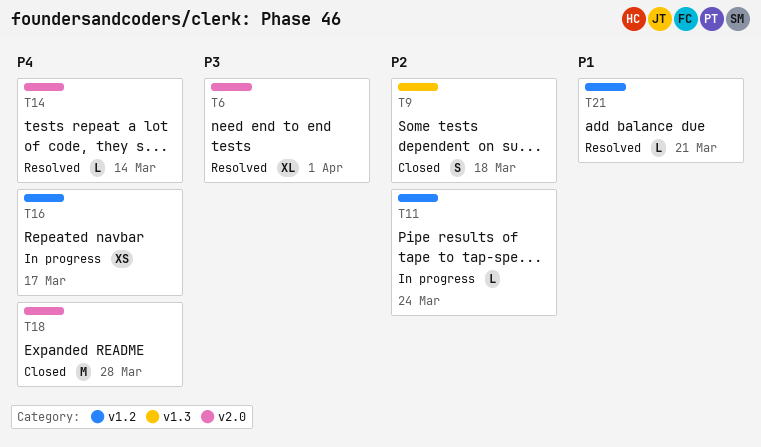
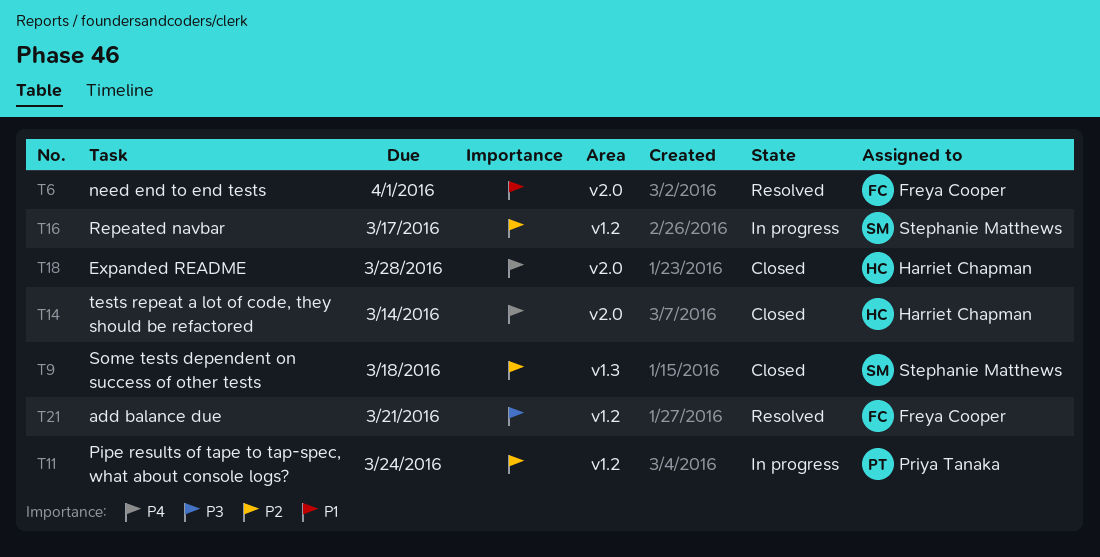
T6, priority: P3 -> P1
T14, status: Resolved -> Closed
T16, priority: P4 -> P2
T21, priority: P1 -> P3

